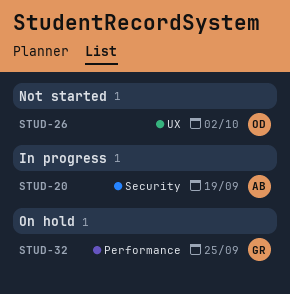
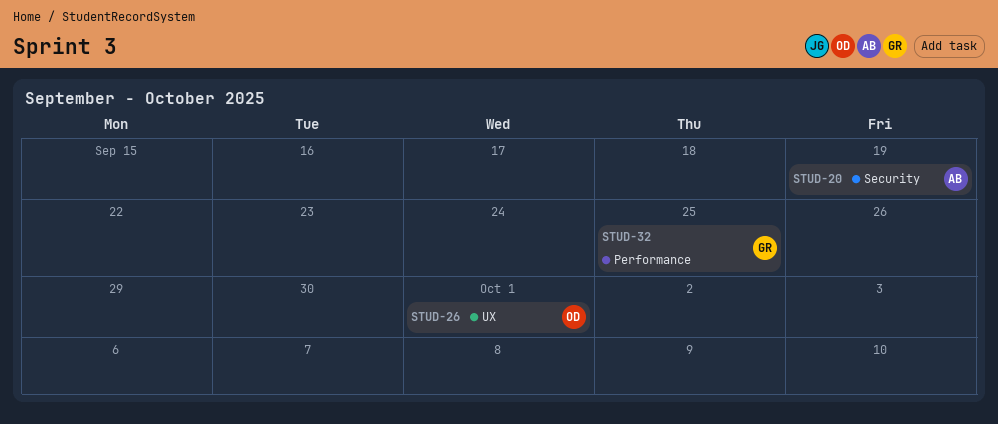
STUD-26, due: Oct 2 -> Oct 1

